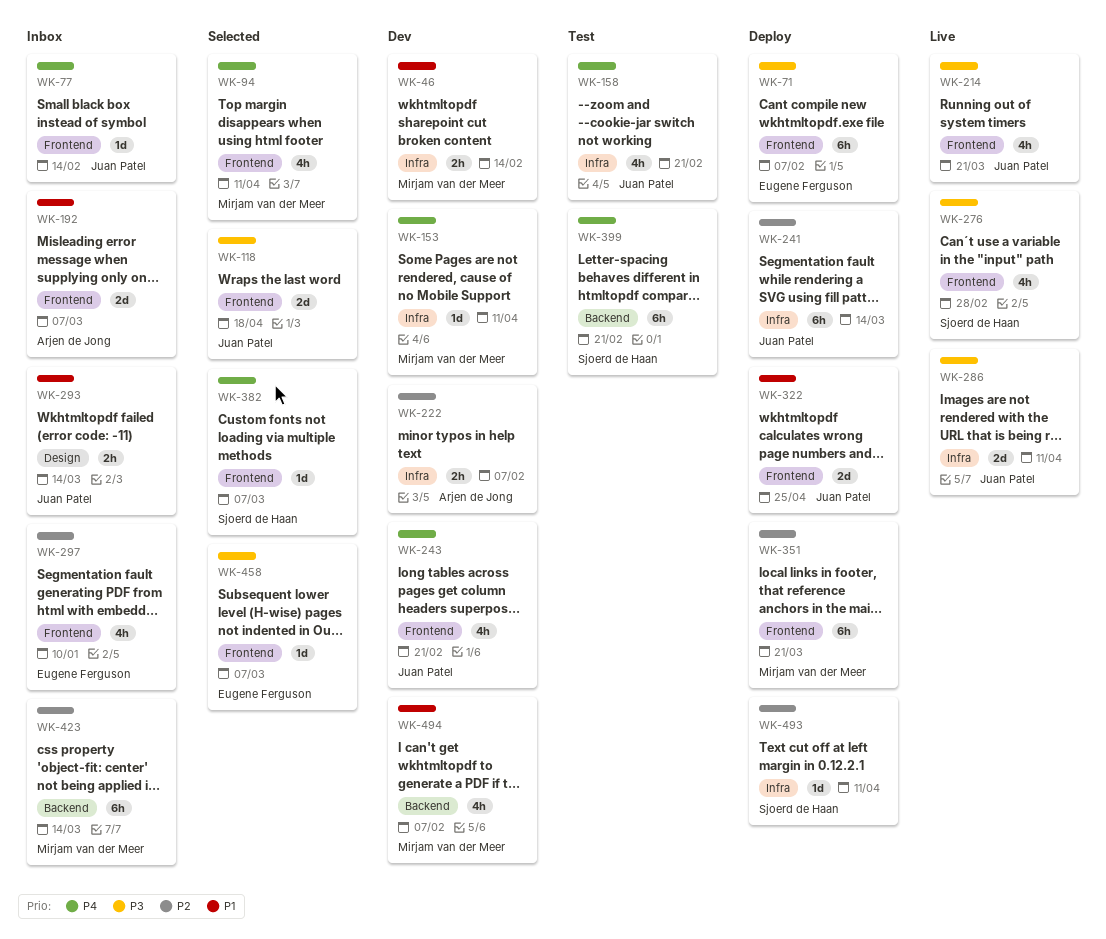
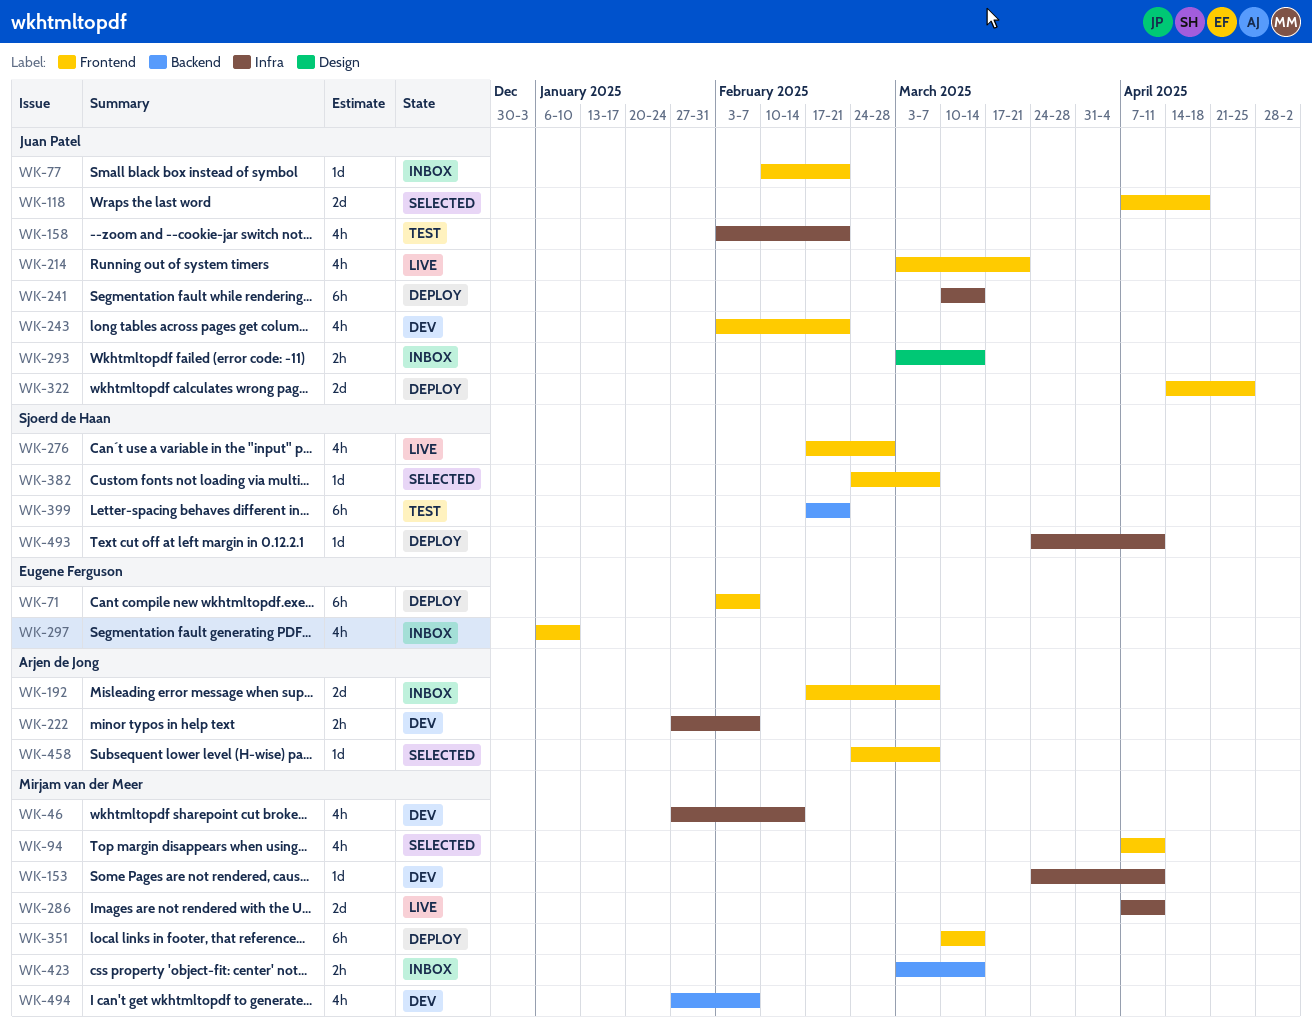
WK-46, estimate: 2h -> 4h
WK-77, due: Feb 14 -> Feb 21
WK-286, owner: Juan Patel -> Mirjam van der Meer
WK-351, due: Mar 21 -> Mar 14
WK-423, estimate: 6h -> 2h
WK-458, owner: Eugene Ferguson -> Arjen de Jong

